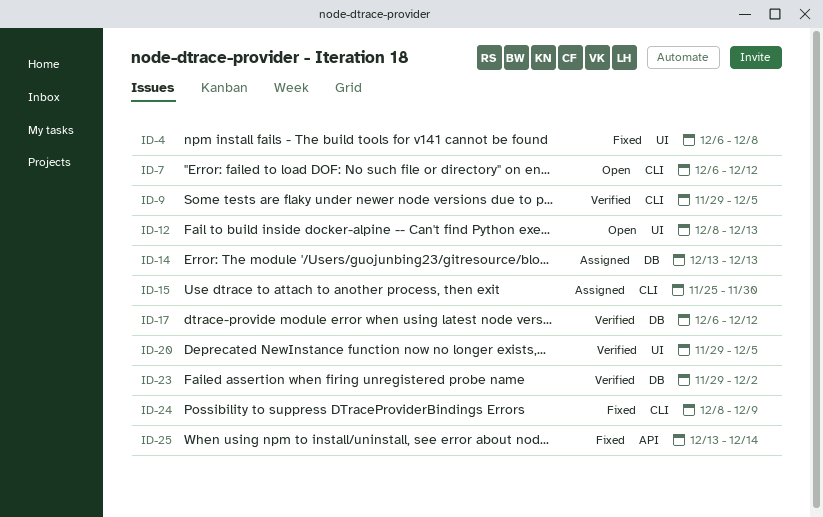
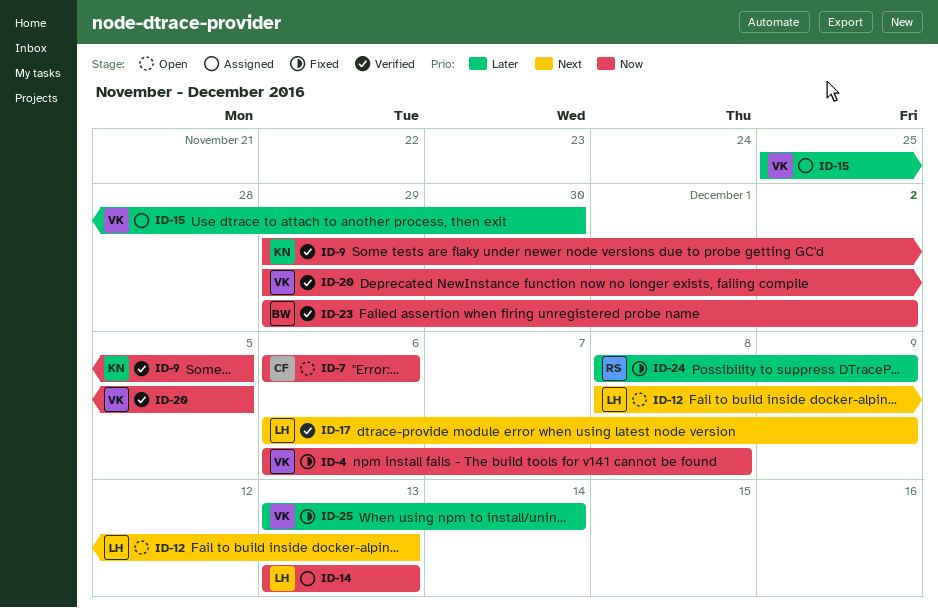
ID-7, due: Dec 12 -> Dec 6
ID-17, due: Dec 12 -> Dec 9

